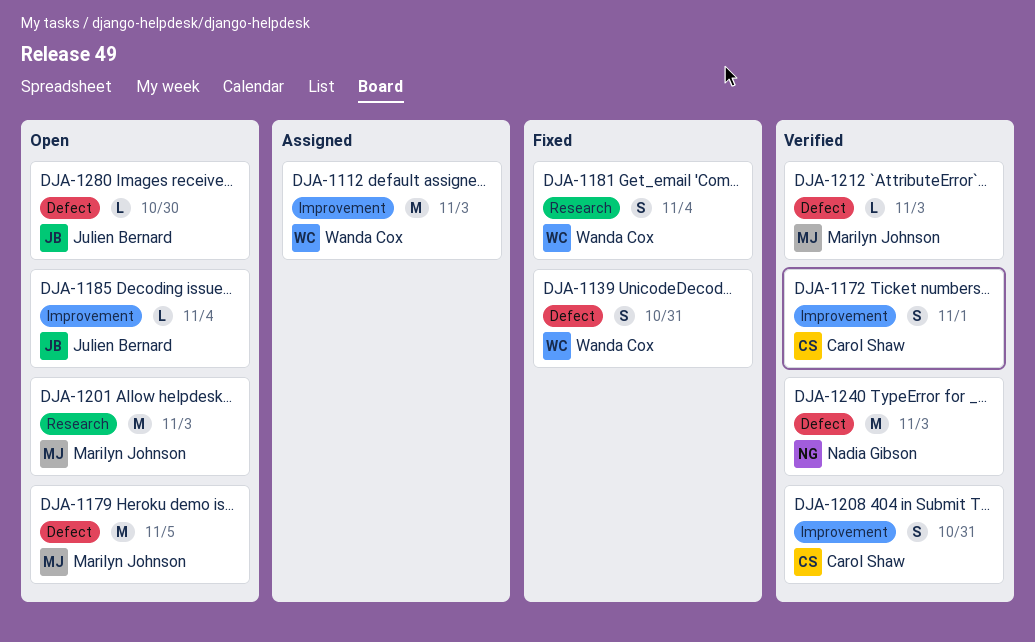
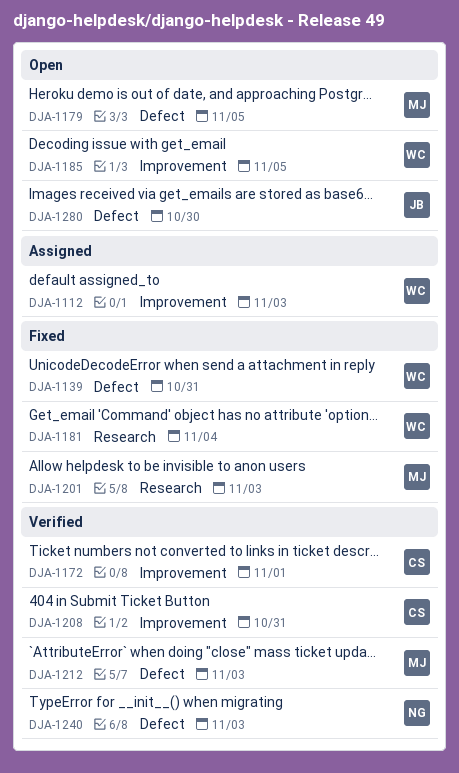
DJA-1185, owner: Julien Bernard -> Wanda Cox
DJA-1185, due: Nov 4 -> Nov 5
DJA-1201, status: Open -> Fixed

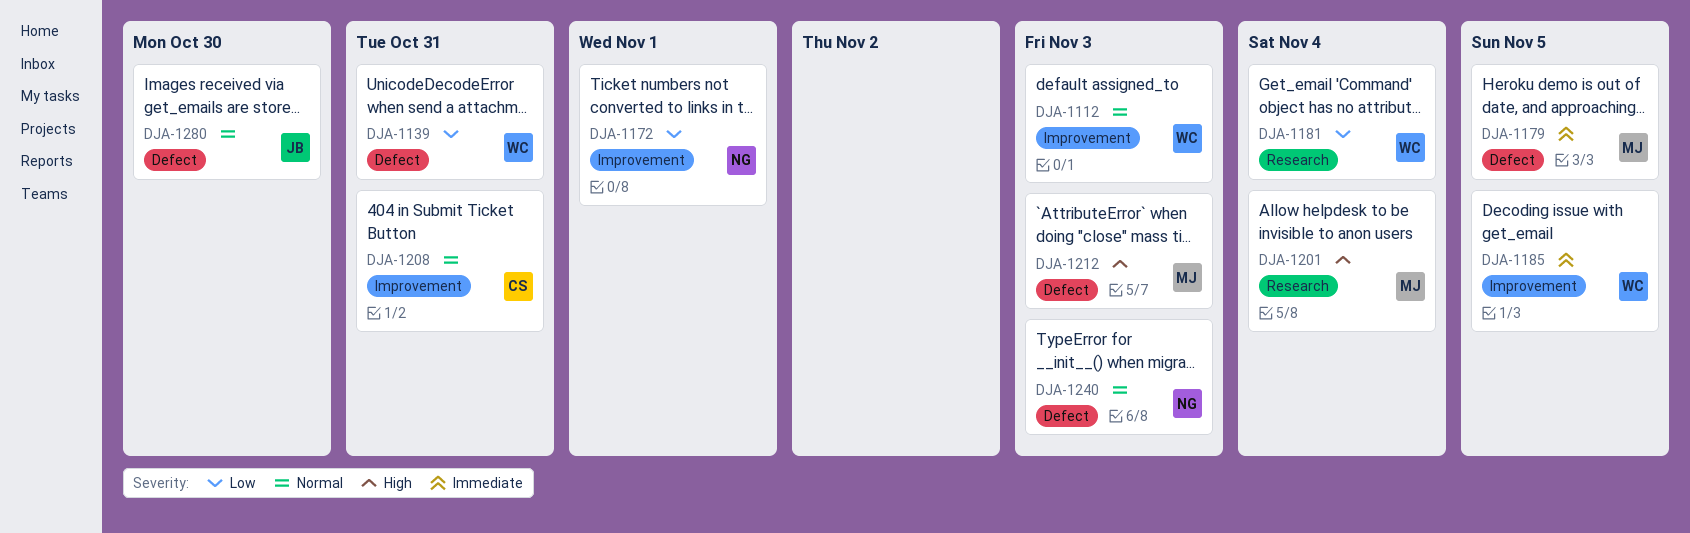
DJA-1172, owner: CS -> NG
DJA-1201, due: Nov 3 -> Nov 4

